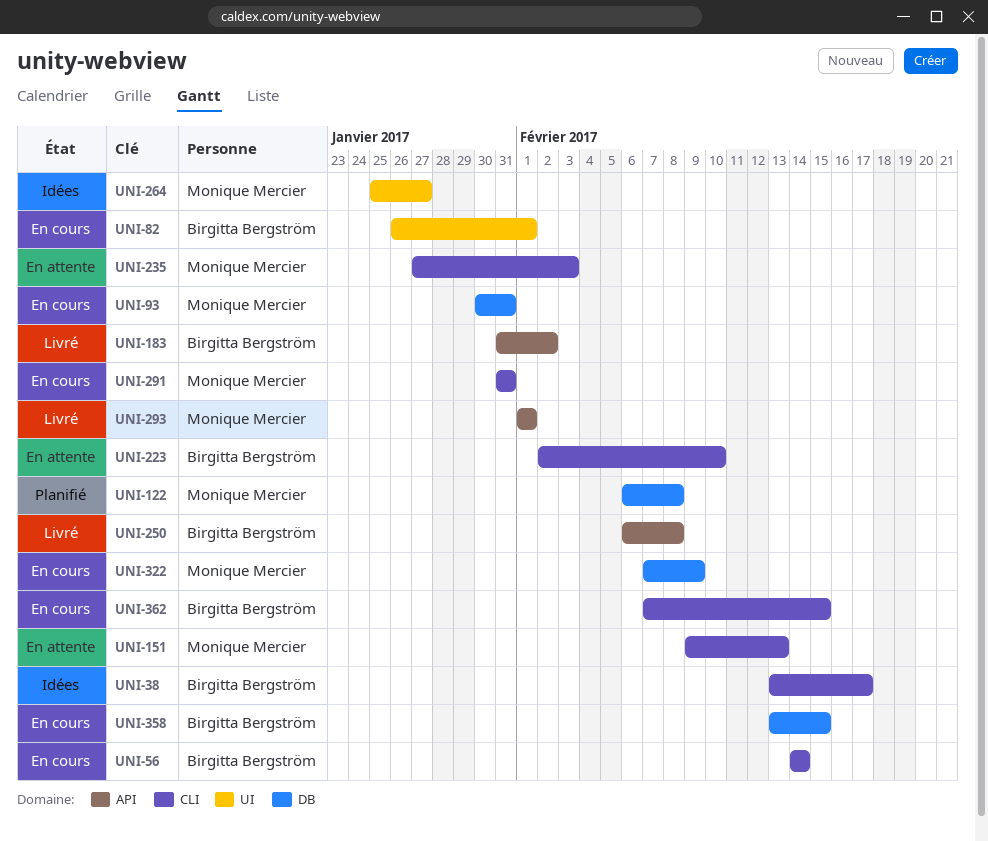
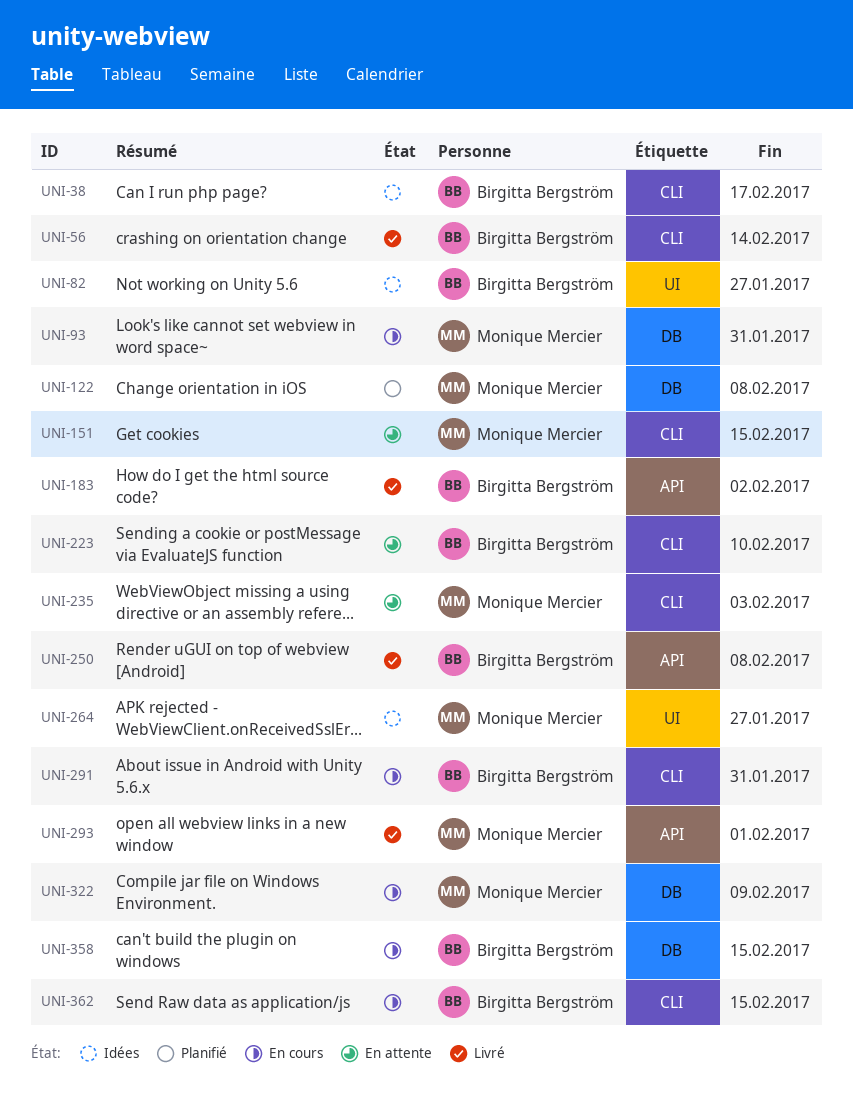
UNI-56, status: En cours -> Livré
UNI-82, status: En cours -> Idées
UNI-82, due: Feb 1 -> Jan 27
UNI-151, due: Feb 13 -> Feb 15
UNI-291, owner: Monique Mercier -> Birgitta Bergström

